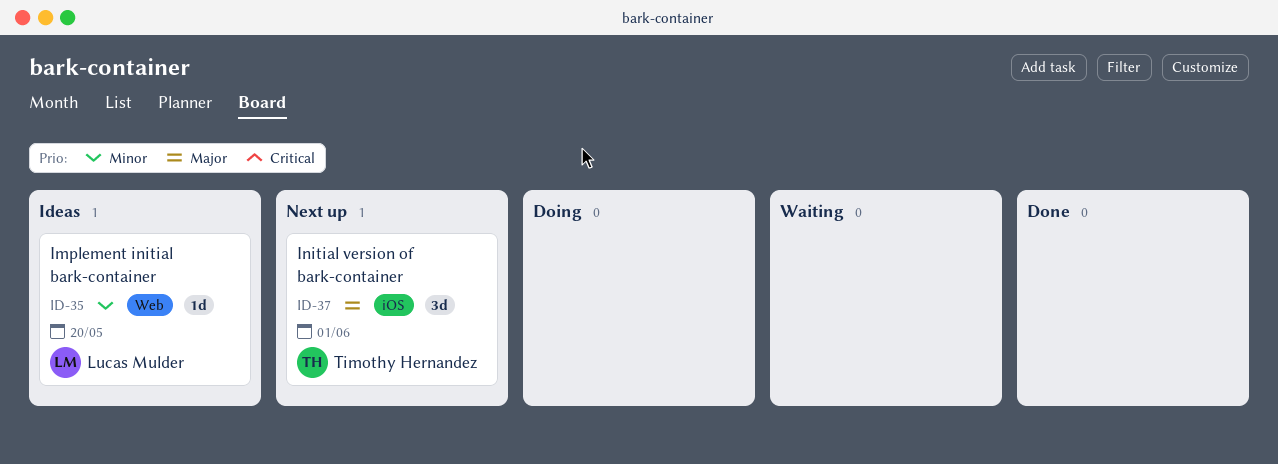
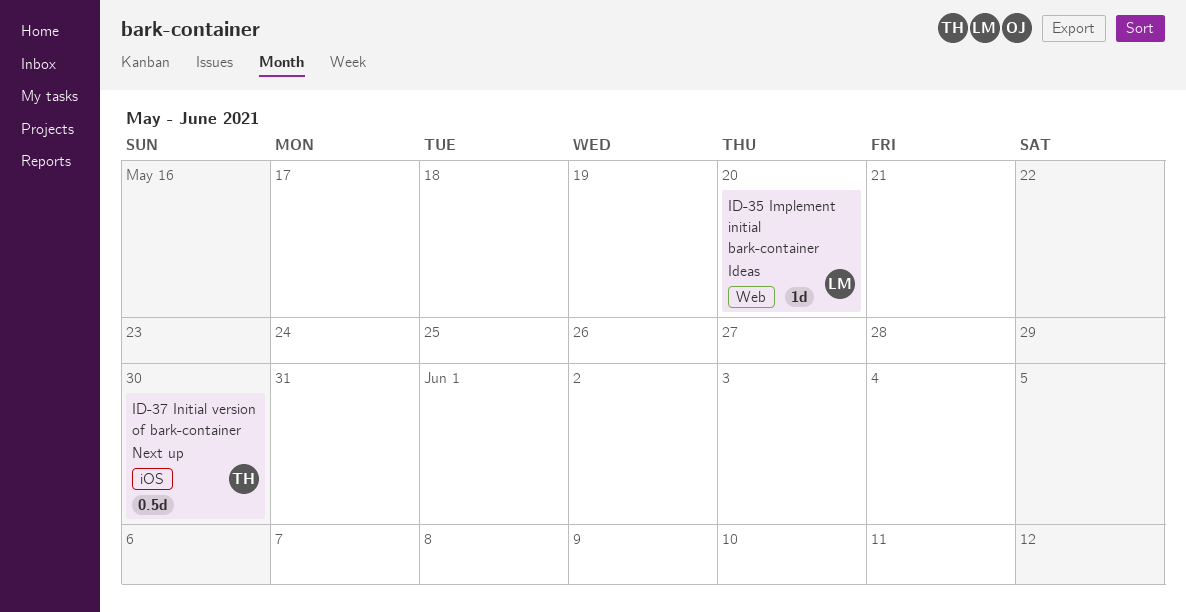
ID-37, estimate: 3d -> 0.5d
ID-37, due: Jun 1 -> May 30

